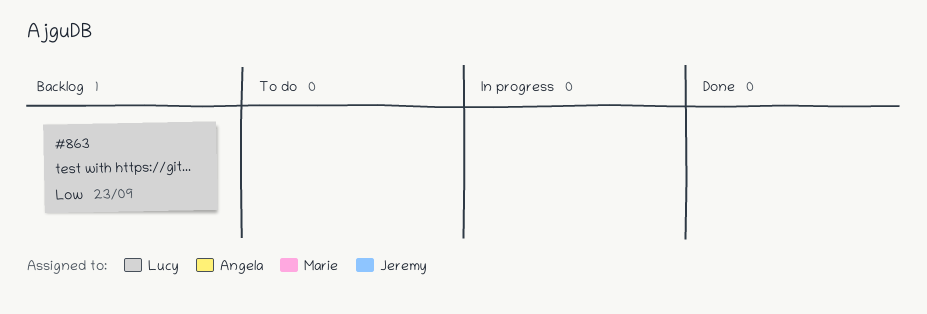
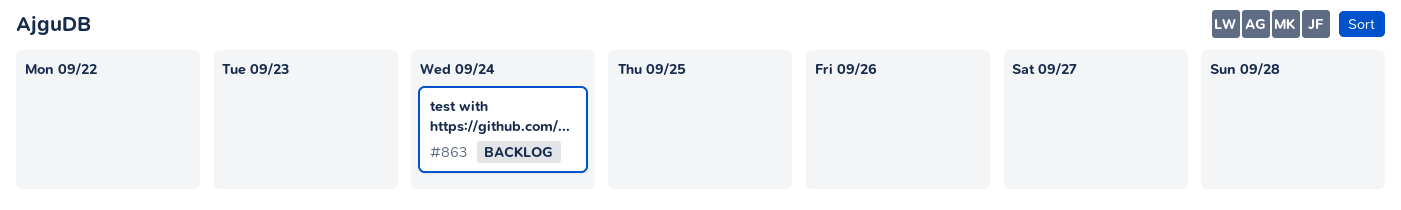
#863, due: Sep 23 -> Sep 24

